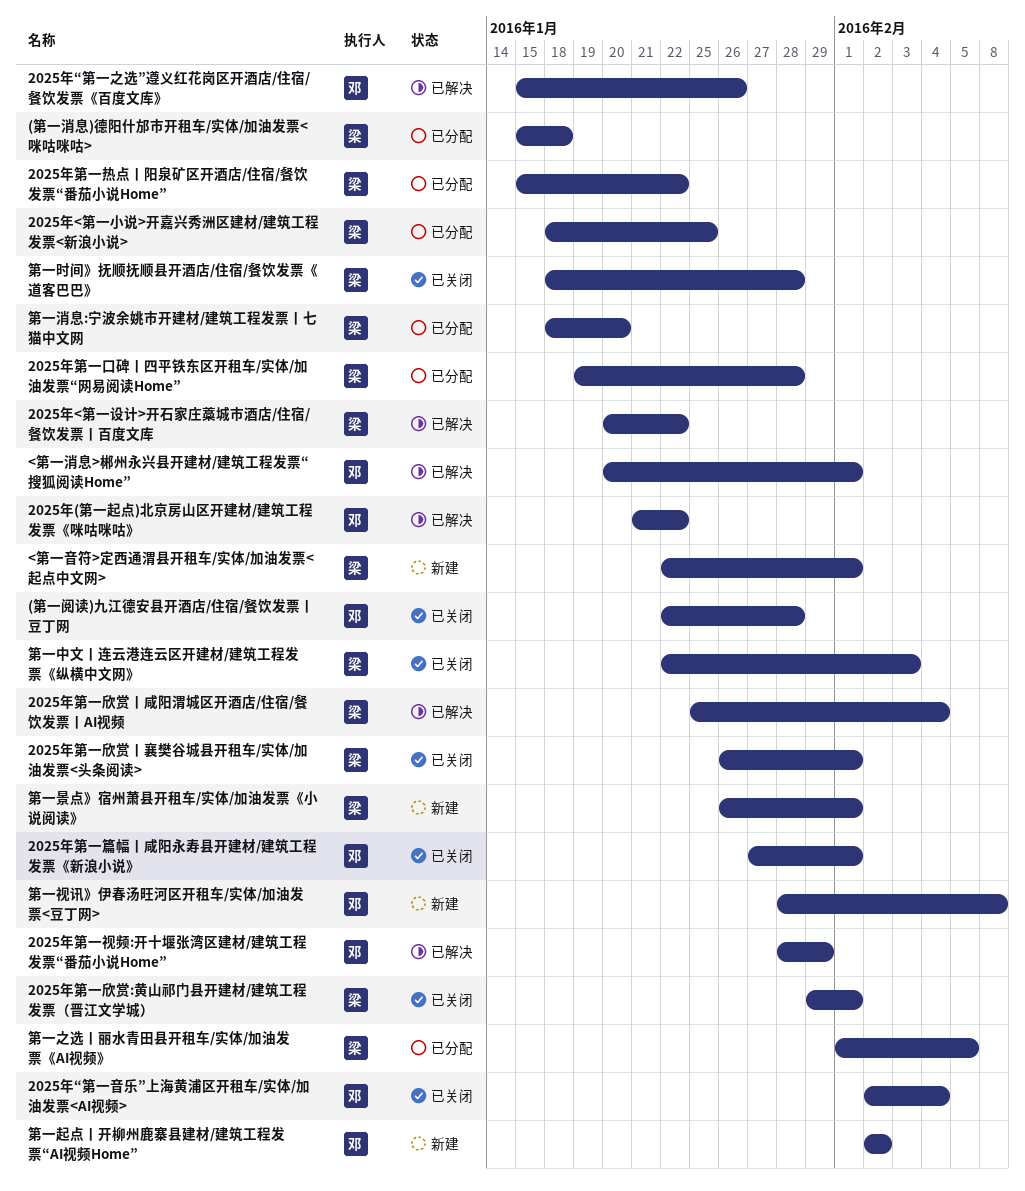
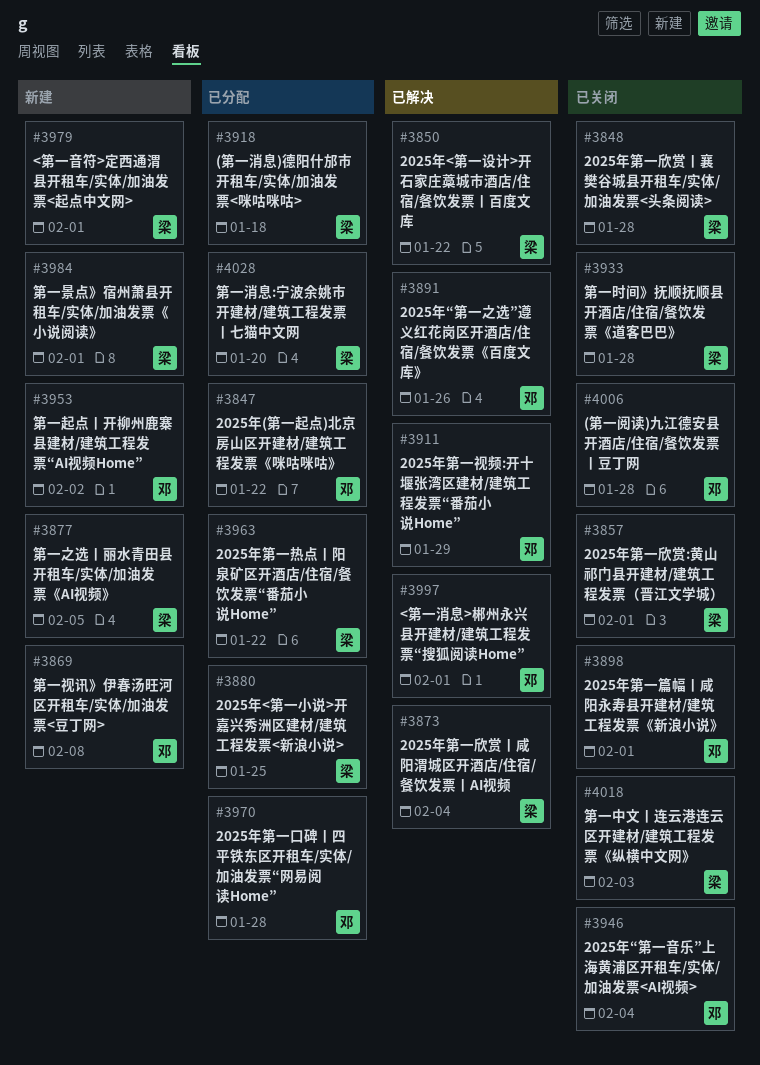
2025年(第一起点)北京房山区开建材/建筑工程发票《咪咕咪咕》, status: 已解决 -> 已分配
2025年第一口碑丨四平铁东区开租车/实体/加油发票“网易阅读Home”, owner: 梁 -> 邓
2025年第一欣赏丨襄樊谷城县开租车/实体/加油发票<头条阅读>, due: Feb 1 -> Jan 28
第一之选丨丽水青田县开租车/实体/加油发票《AI视频》, status: 已分配 -> 新建

